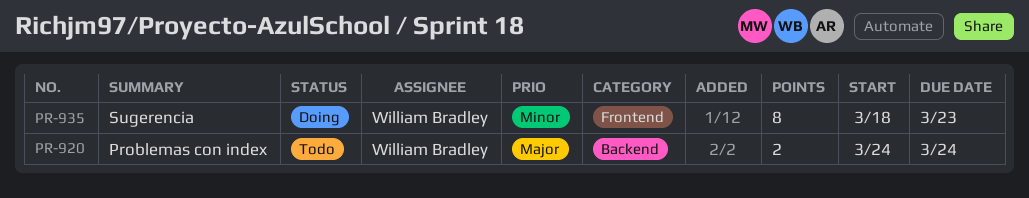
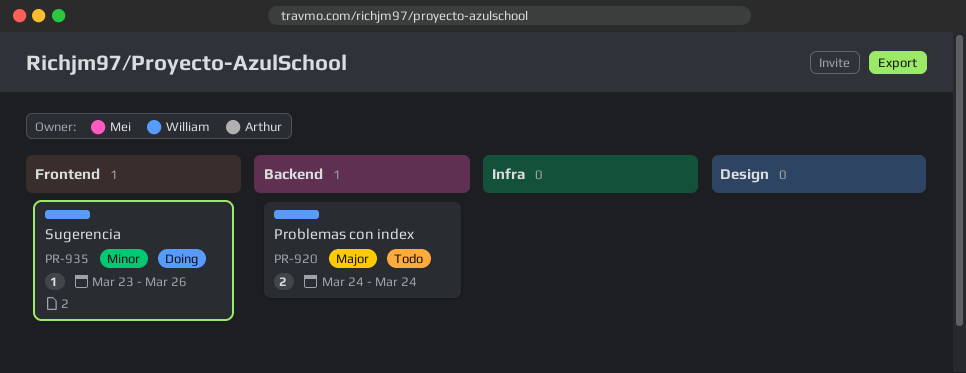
PR-935, estimate: 8 -> 1
PR-935, start: Mar 18 -> Mar 23
PR-935, due: Mar 23 -> Mar 26

